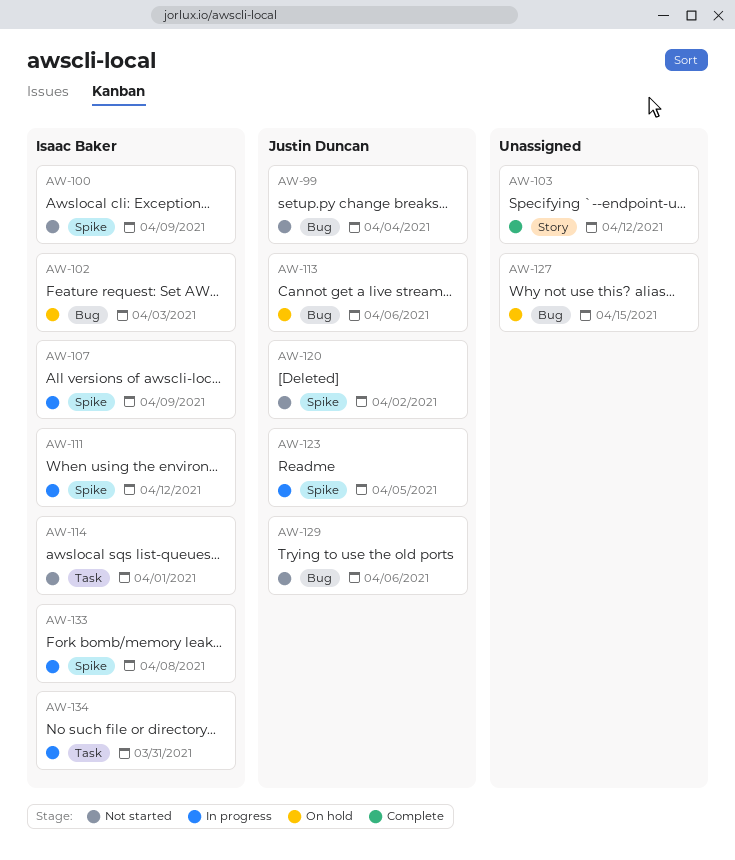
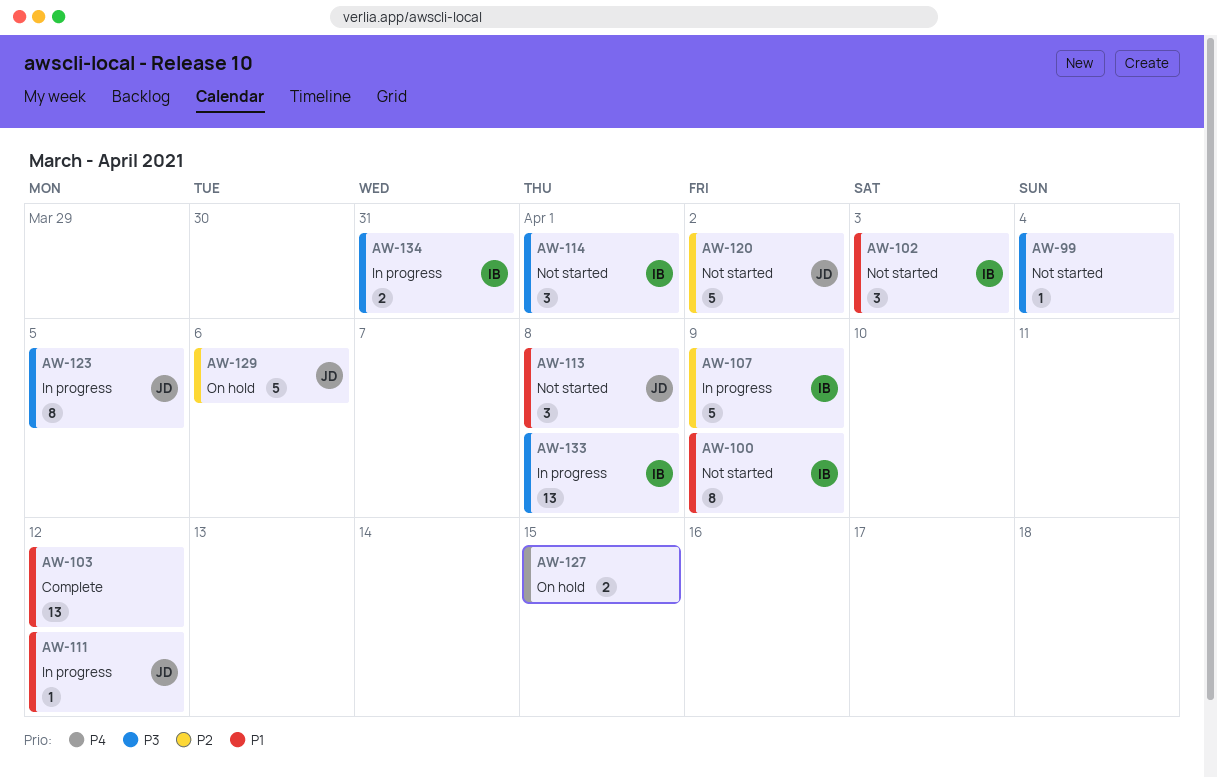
AW-99, owner: Justin Duncan -> none
AW-102, status: On hold -> Not started
AW-111, owner: Isaac Baker -> Justin Duncan
AW-113, status: On hold -> Not started
AW-113, due: Apr 6 -> Apr 8
AW-129, status: Not started -> On hold

